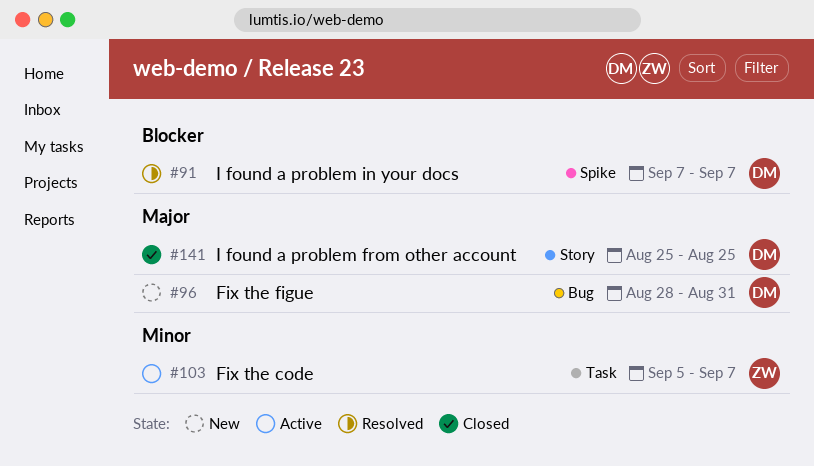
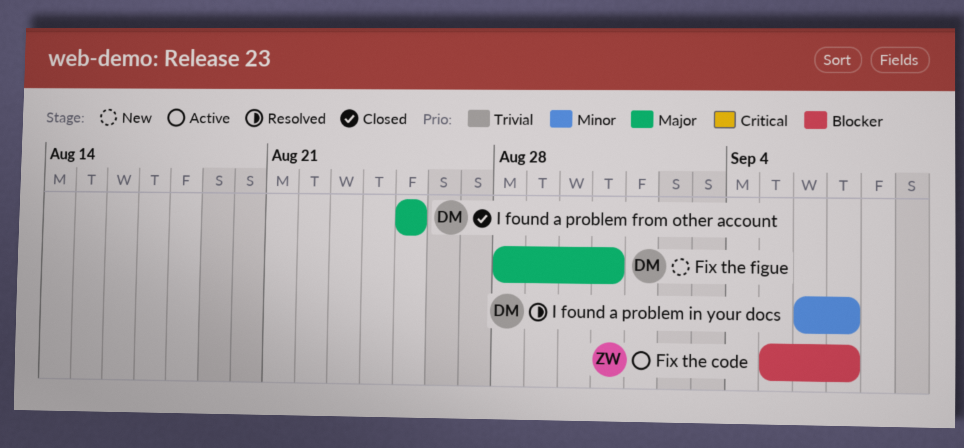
Fix the code, priority: Minor -> Blocker
I found a problem in your docs, priority: Blocker -> Minor
I found a problem in your docs, start: Sep 7 -> Sep 6

